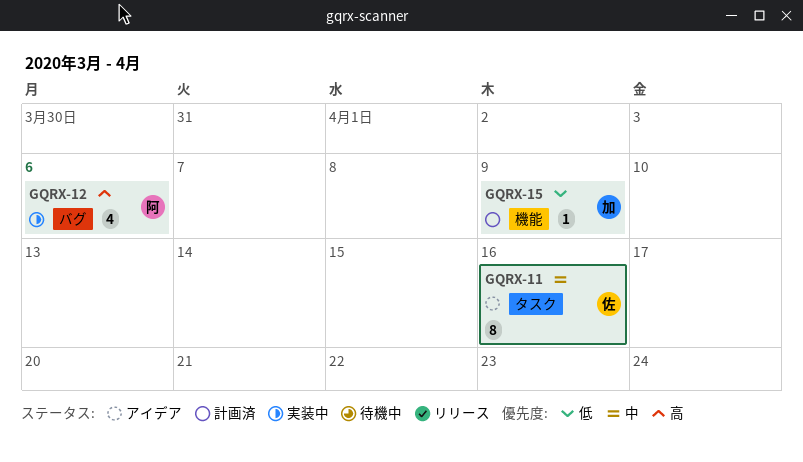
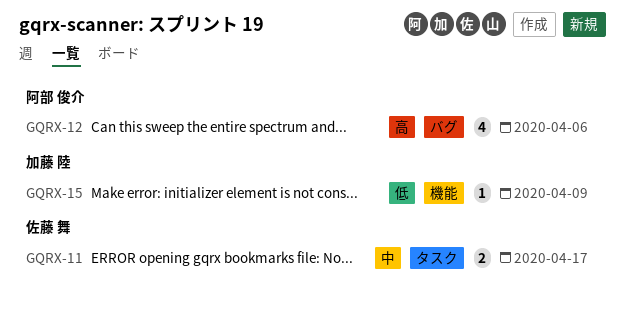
GQRX-11, estimate: 8 -> 2
GQRX-11, due: Apr 16 -> Apr 17

